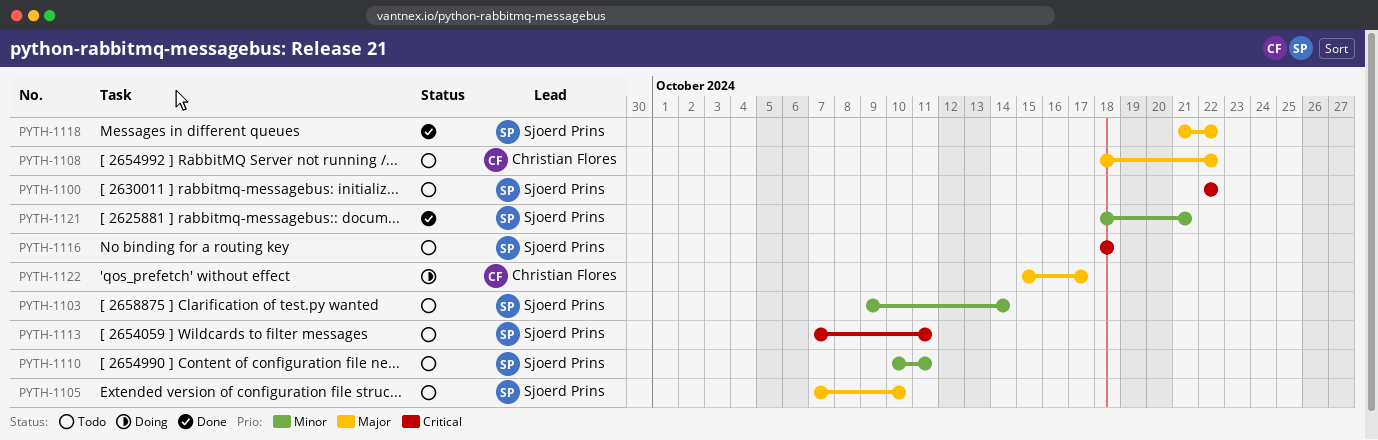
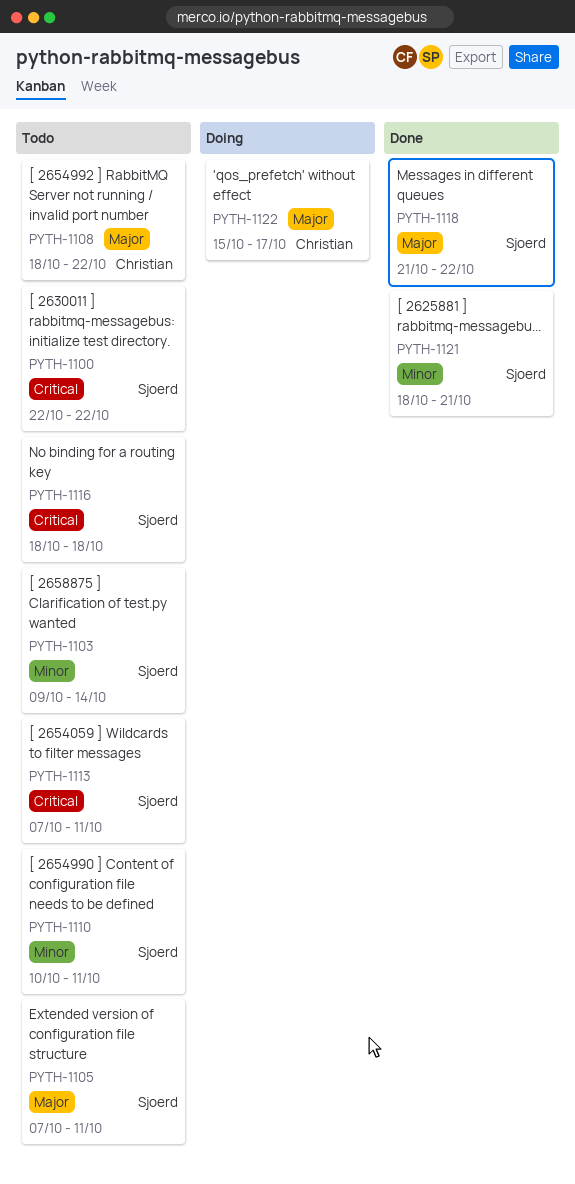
PYTH-1105, due: Oct 10 -> Oct 11

